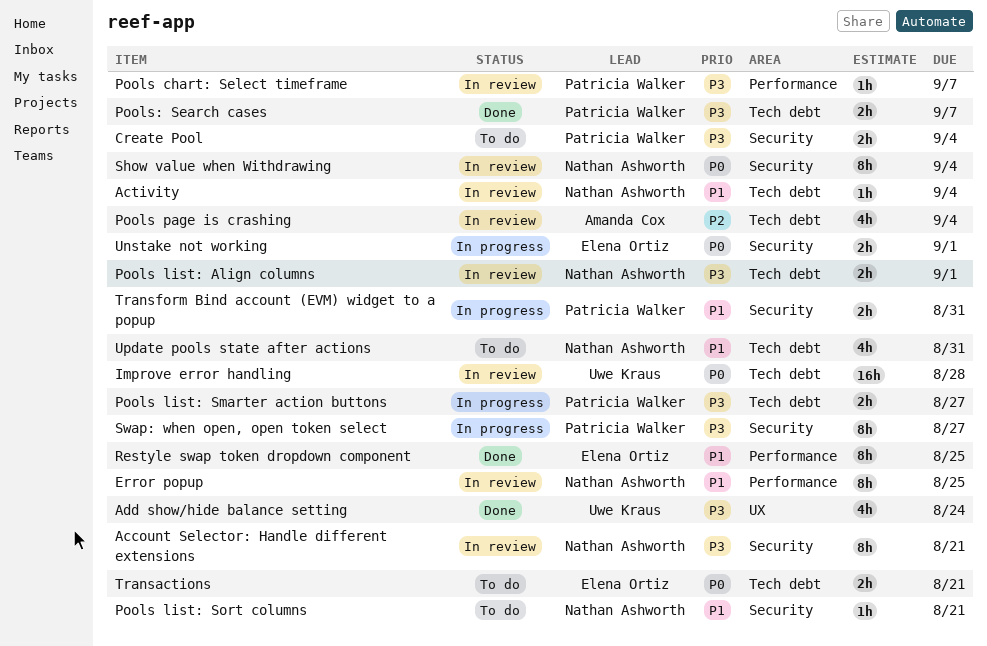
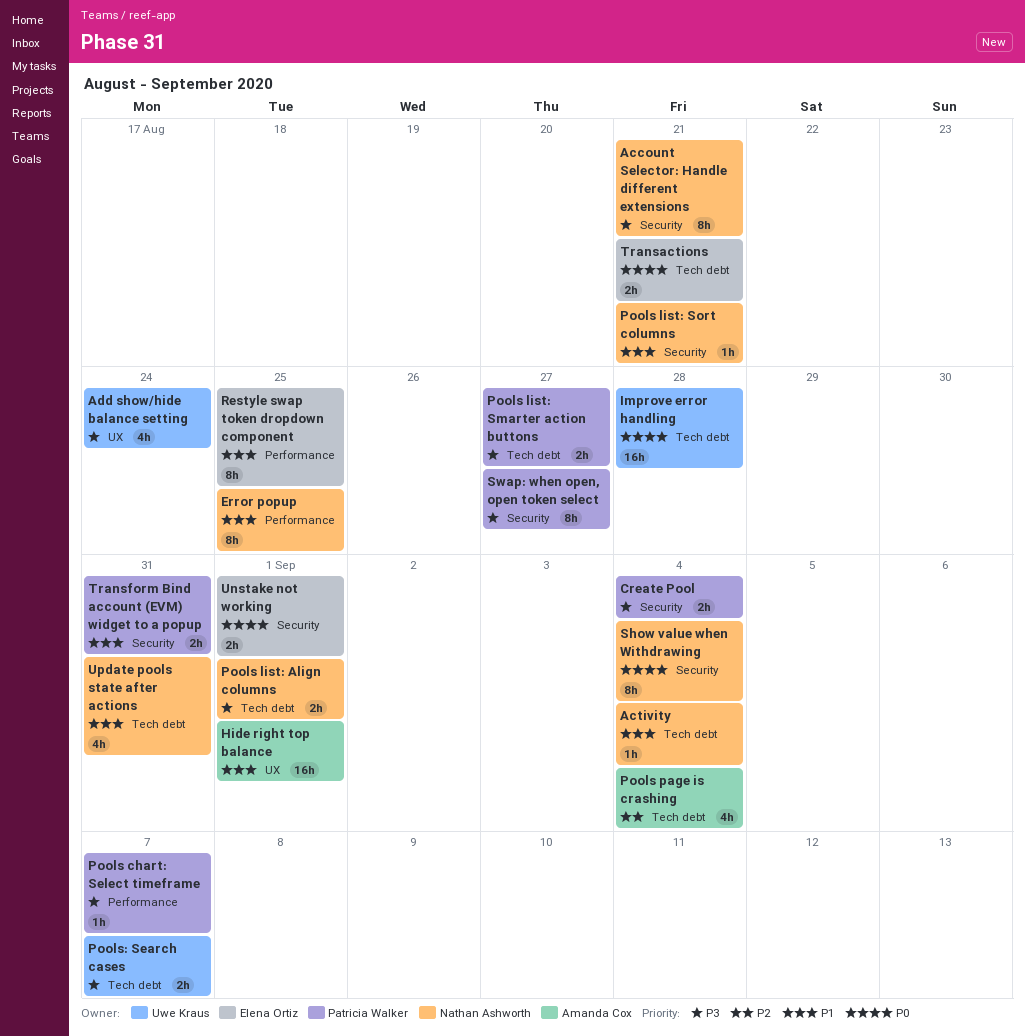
Hide right top balance: none -> present
Pools: Search cases, owner: Patricia Walker -> Uwe Kraus

